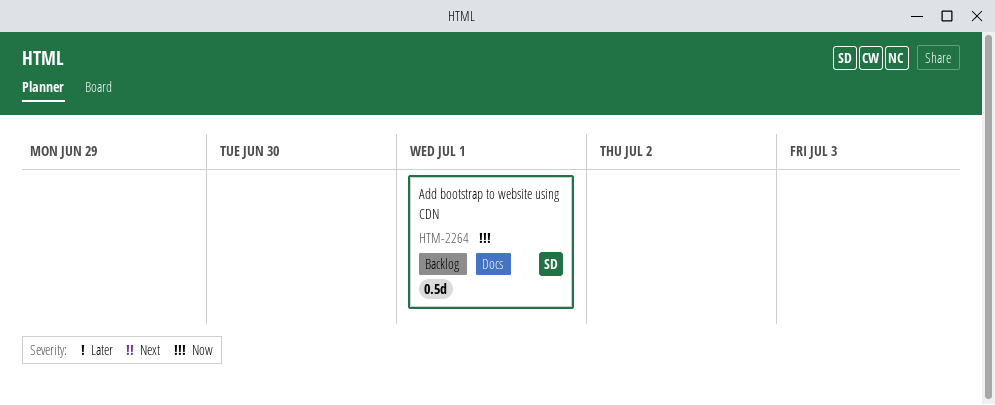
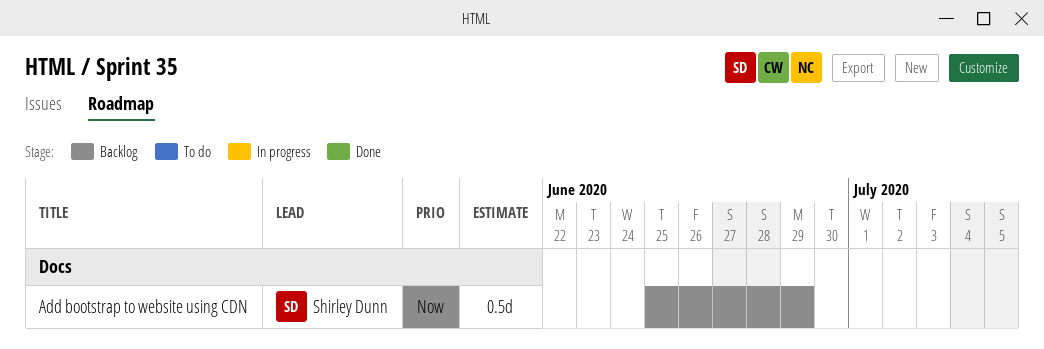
Add bootstrap to website using CDN, due: Jul 1 -> Jun 29

